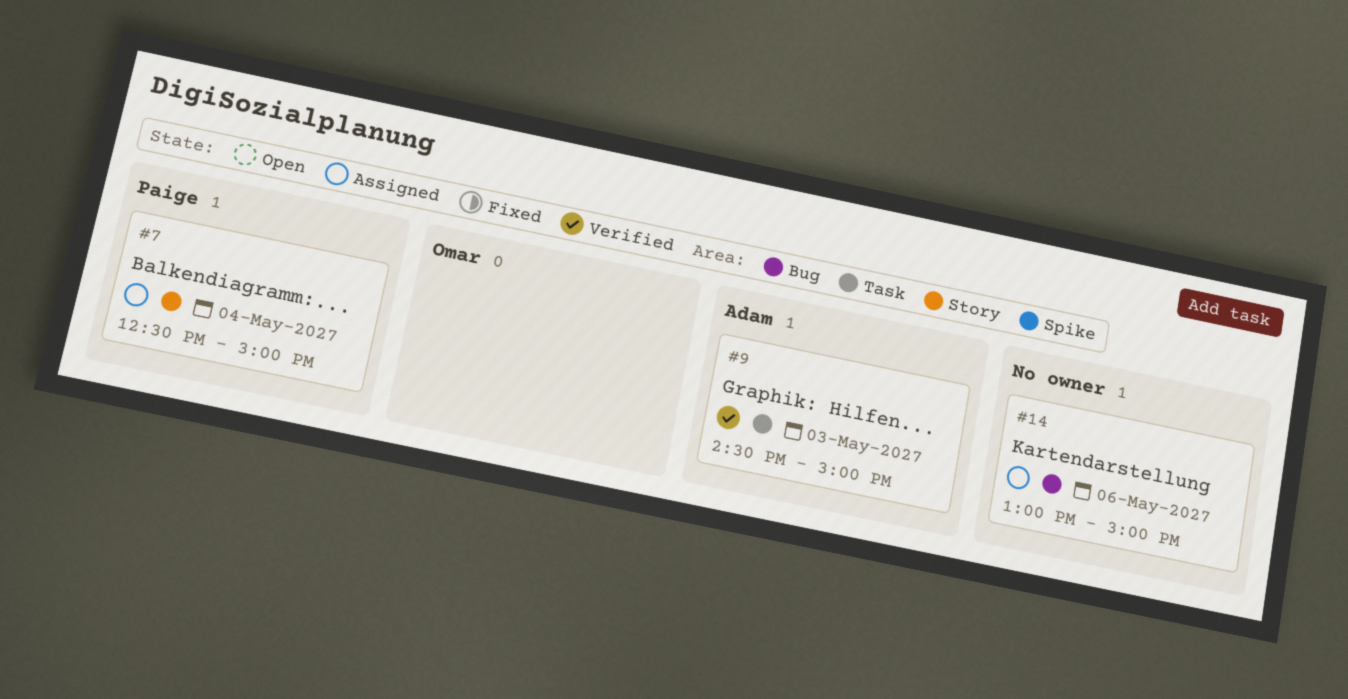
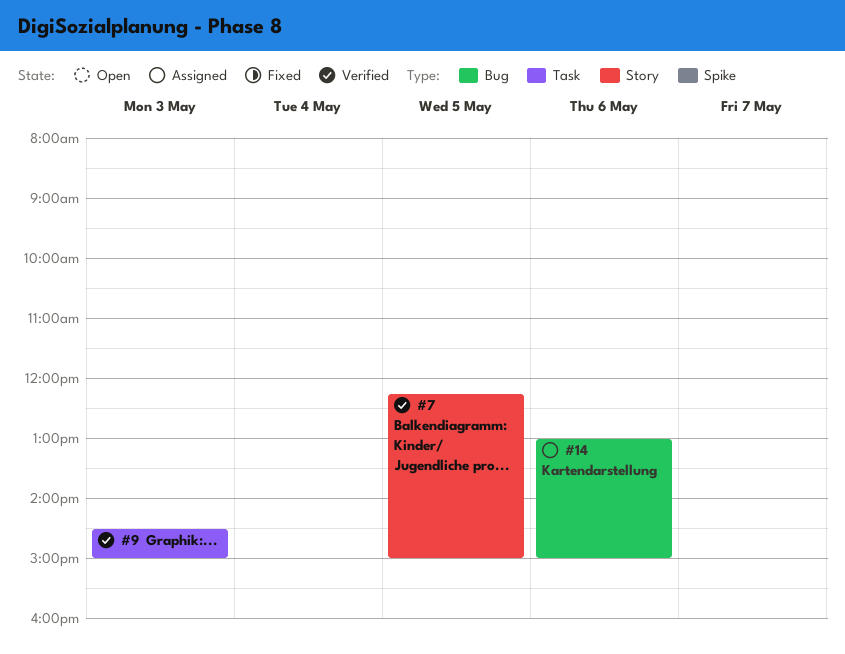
#7, status: Assigned -> Verified
#7, day: May 4 -> May 5
#7, begins: 12:30 -> 12:15

